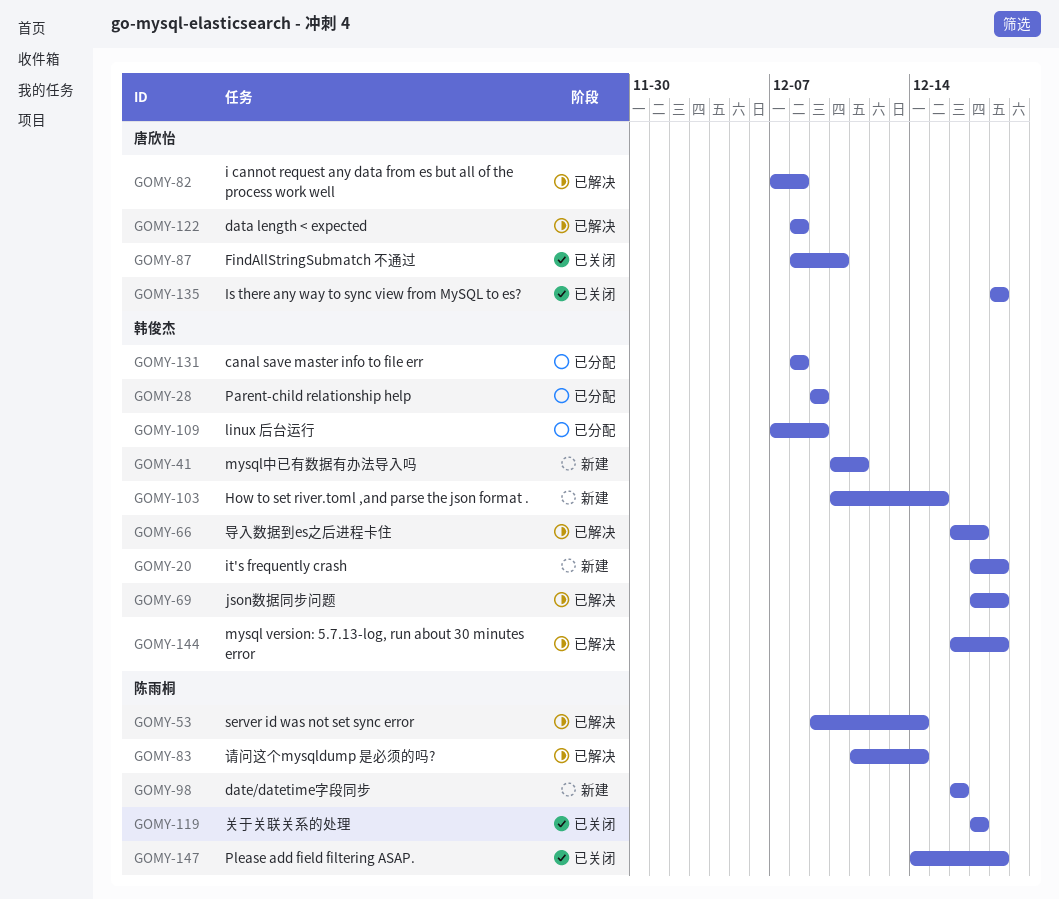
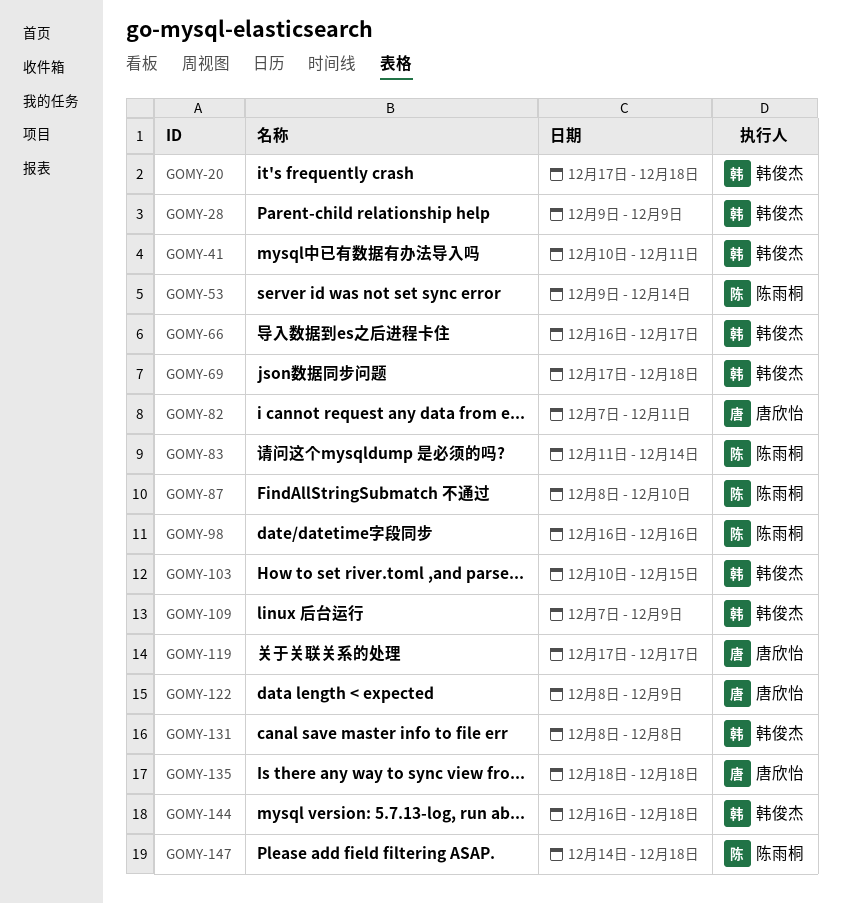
GOMY-82, due: Dec 8 -> Dec 11
GOMY-87, owner: 唐欣怡 -> 陈雨桐
GOMY-119, owner: 陈雨桐 -> 唐欣怡
GOMY-122, due: Dec 8 -> Dec 9

